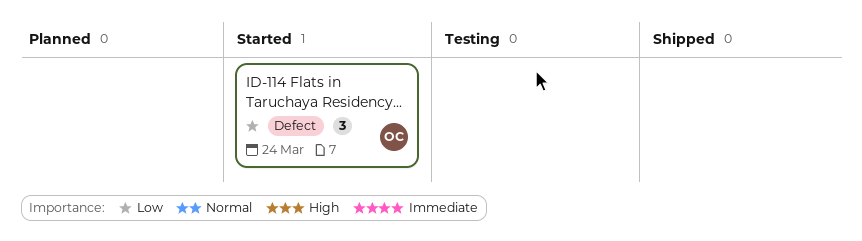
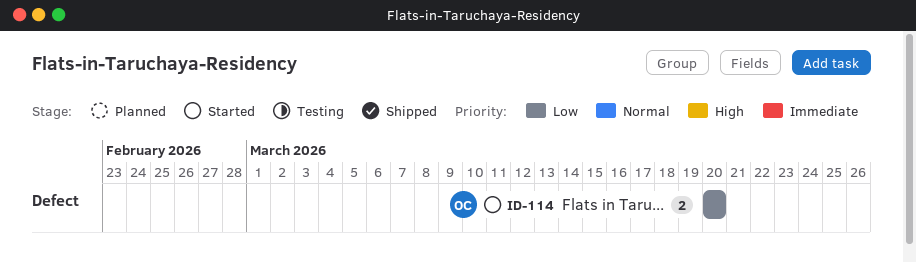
ID-114, estimate: 3 -> 2
ID-114, due: Mar 24 -> Mar 20

